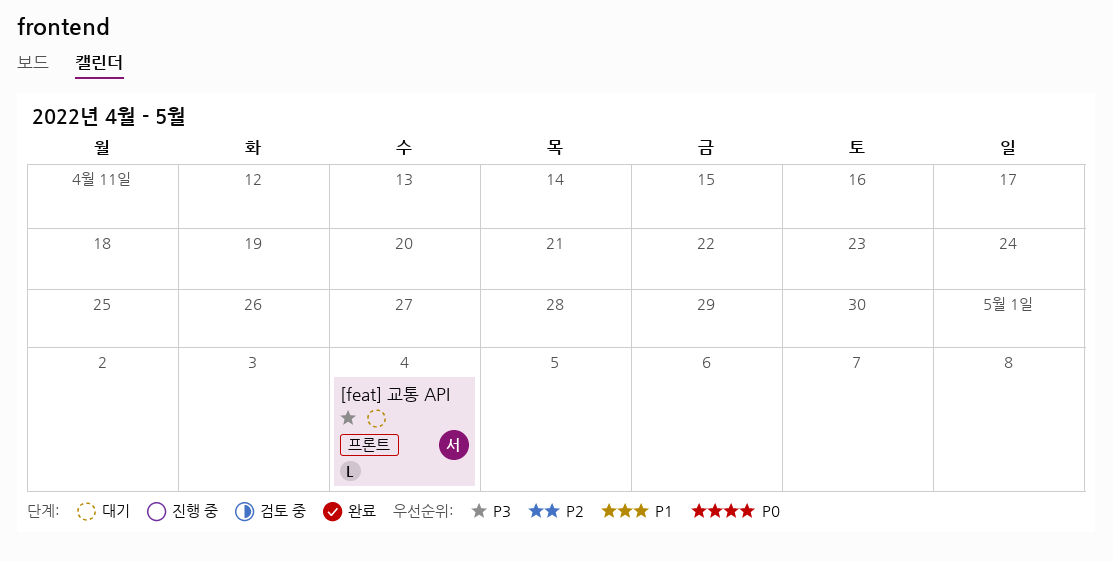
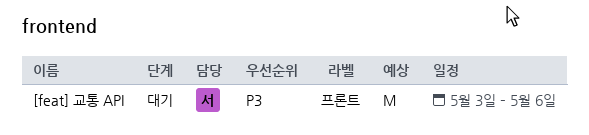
[feat] 교통 API, estimate: L -> M
[feat] 교통 API, due: May 4 -> May 6

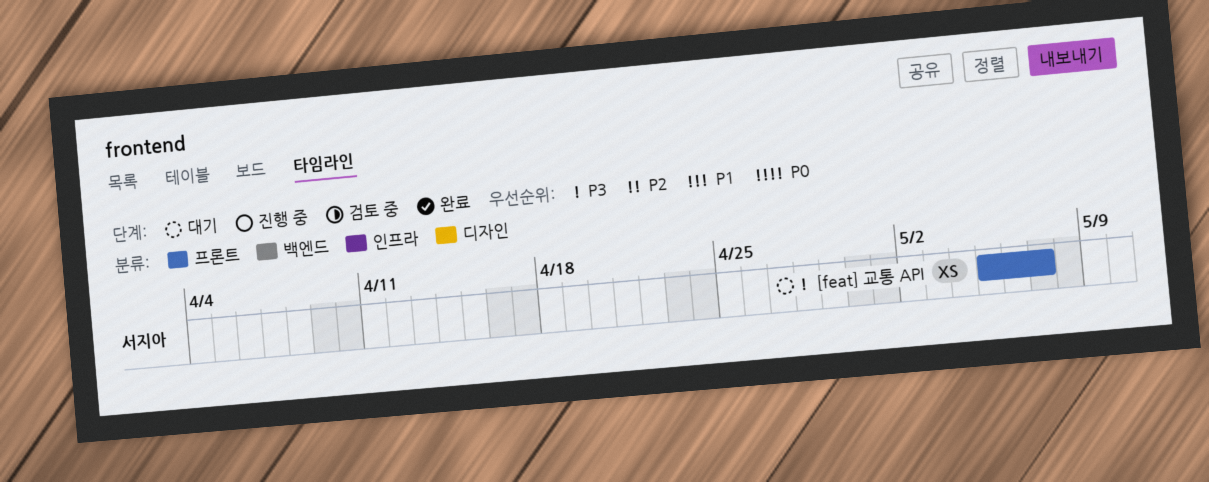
[feat] 교통 API, estimate: M -> XS
[feat] 교통 API, start: May 3 -> May 5
[feat] 교통 API, due: May 6 -> May 7

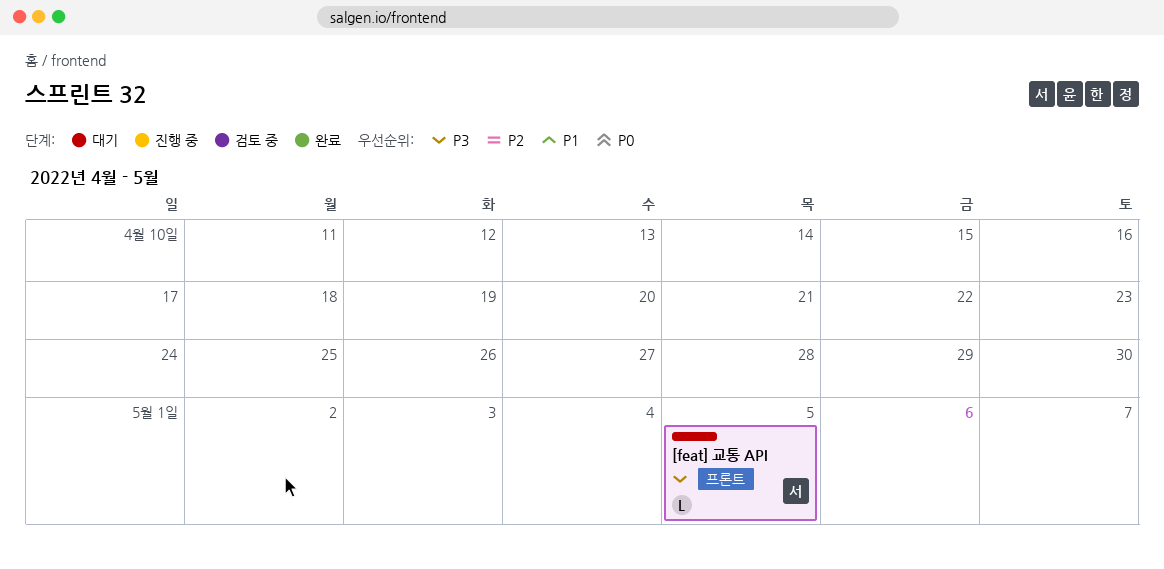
[feat] 교통 API, estimate: XS -> L
[feat] 교통 API, due: May 7 -> May 5

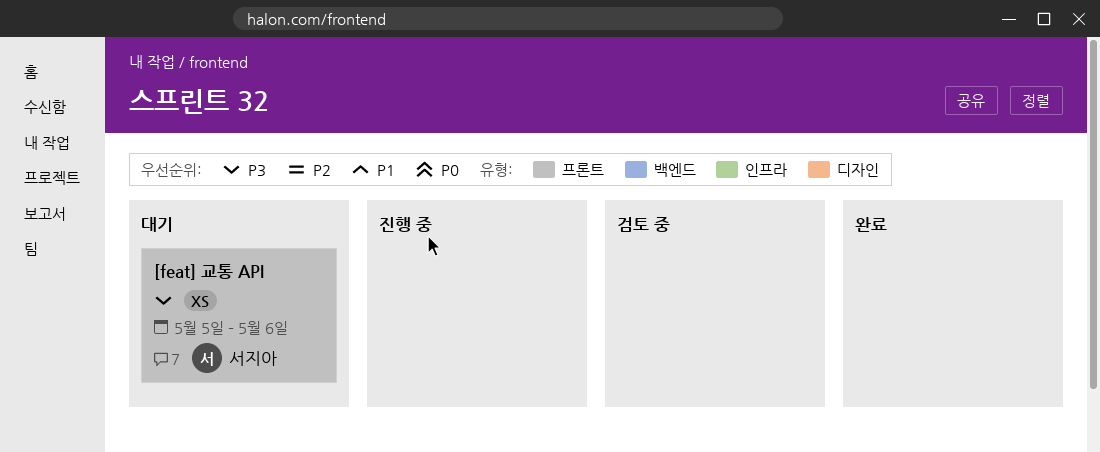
[feat] 교통 API, estimate: L -> XS
[feat] 교통 API, due: May 5 -> May 6

